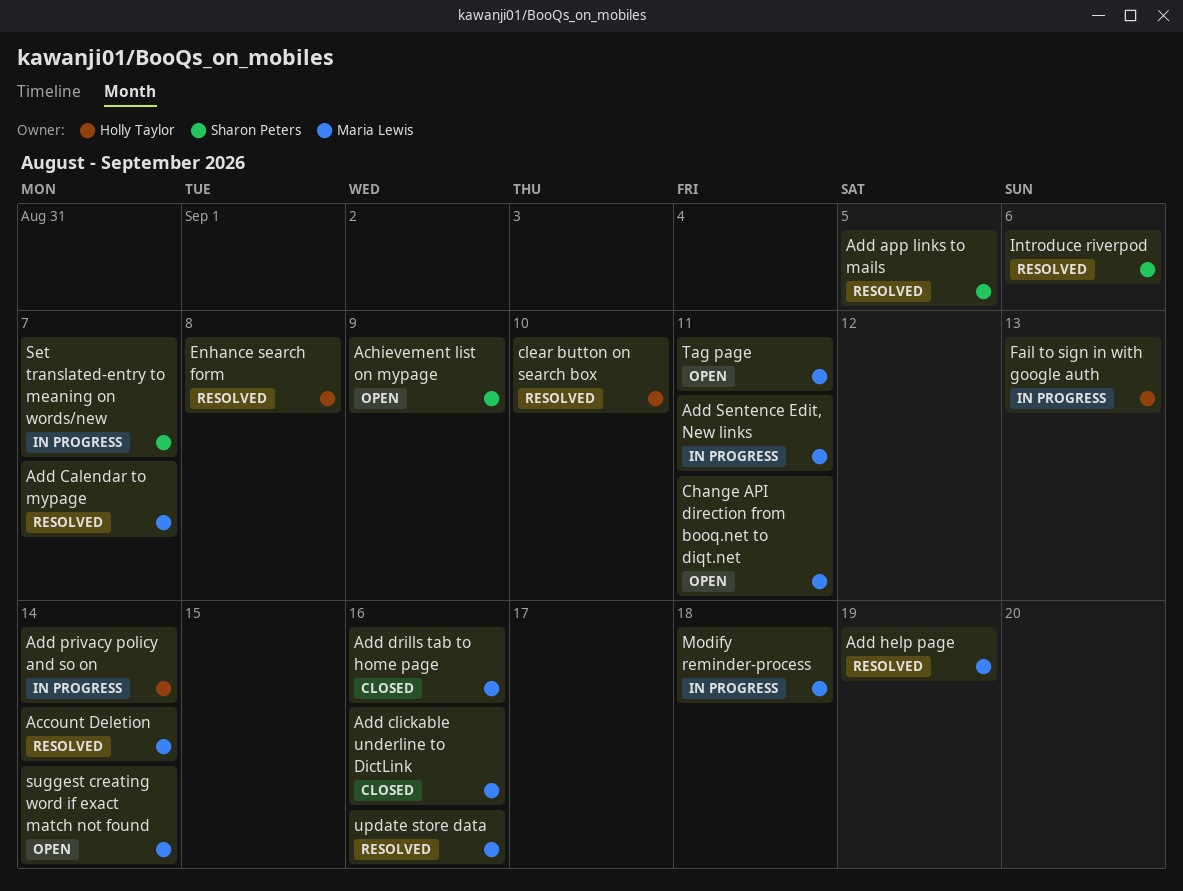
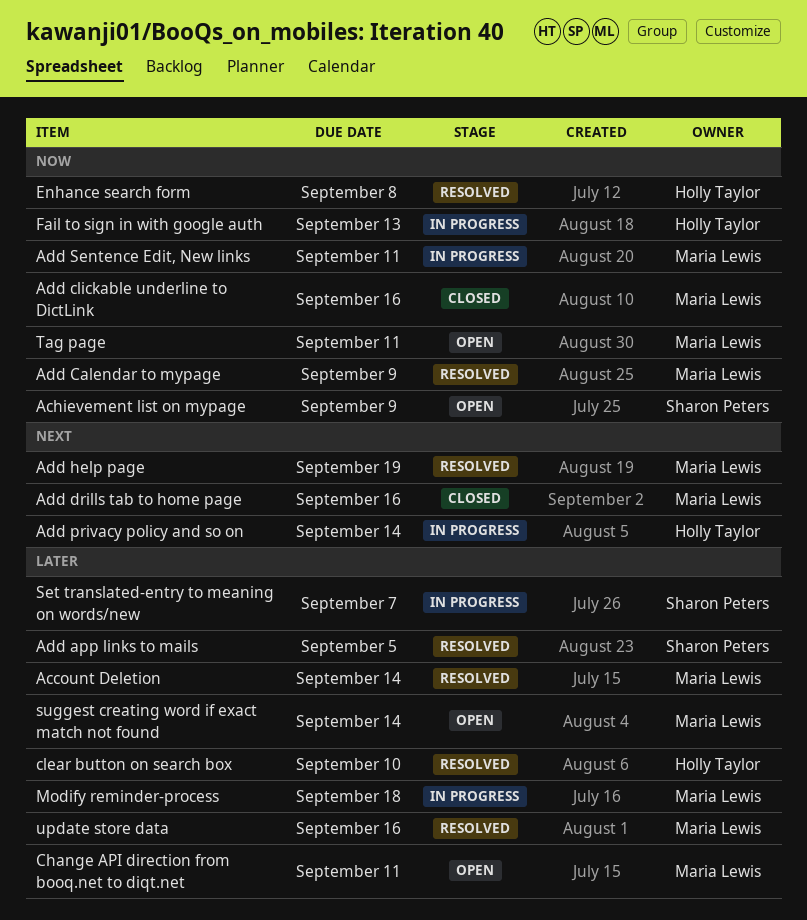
Add Calendar to mypage, due: Sep 7 -> Sep 9
Introduce riverpod: present -> none

